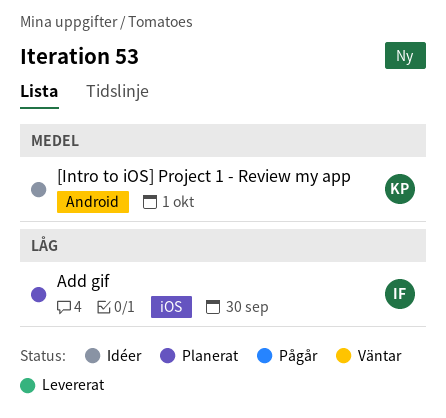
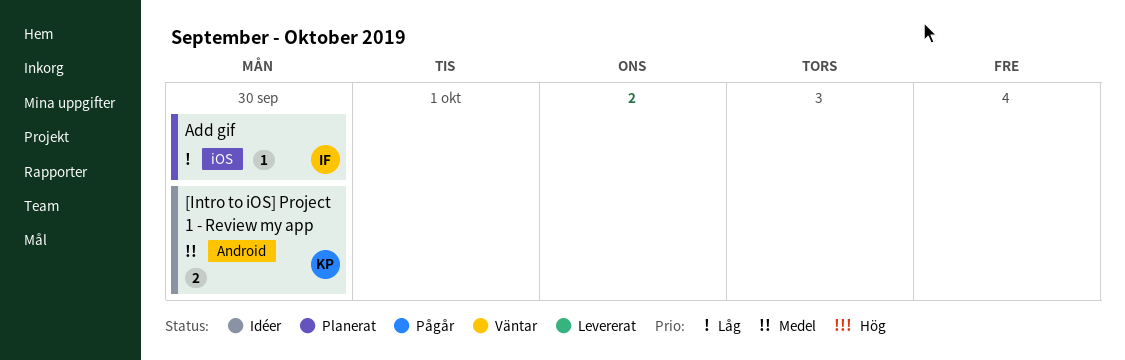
[Intro to iOS] Project 1 - Review my app, due: Oct 1 -> Sep 30

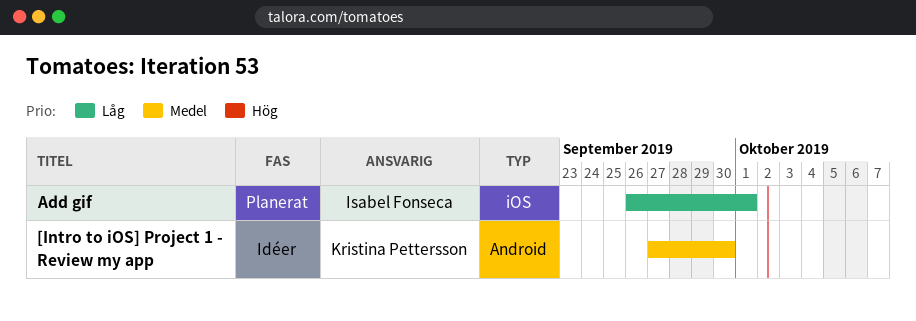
Add gif, due: Sep 30 -> Oct 1

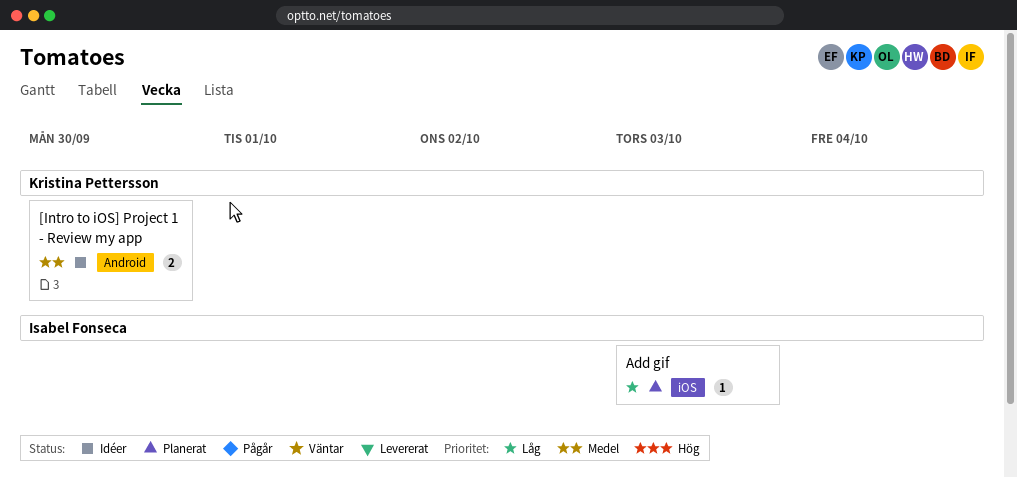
Add gif, due: Oct 1 -> Oct 3

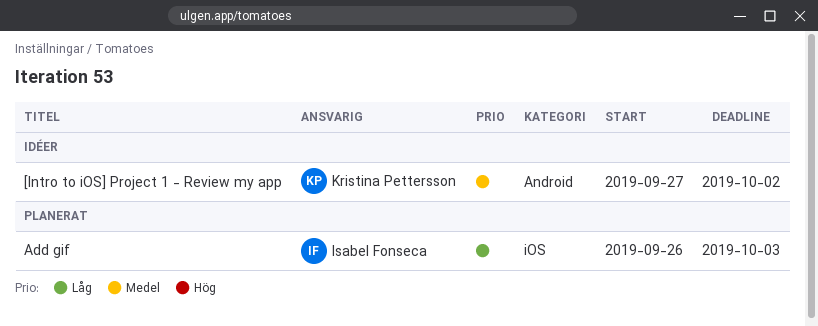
[Intro to iOS] Project 1 - Review my app, due: Sep 30 -> Oct 2

